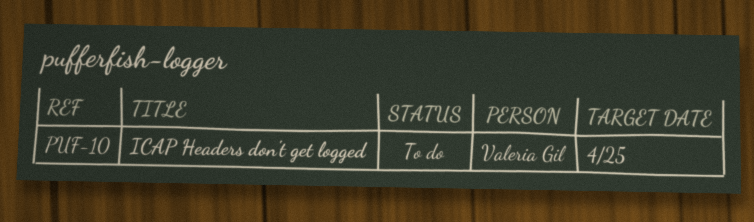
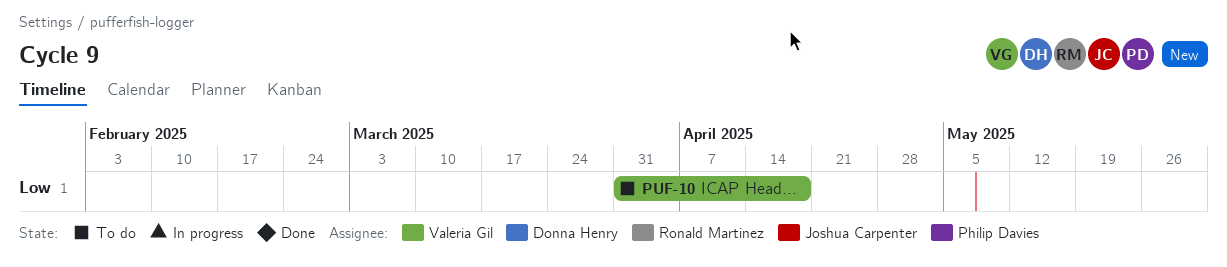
PUF-10, due: Apr 25 -> Apr 18

